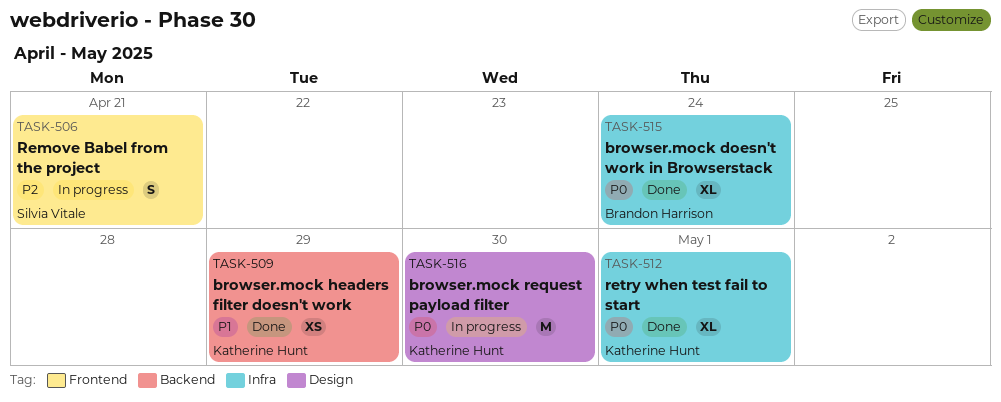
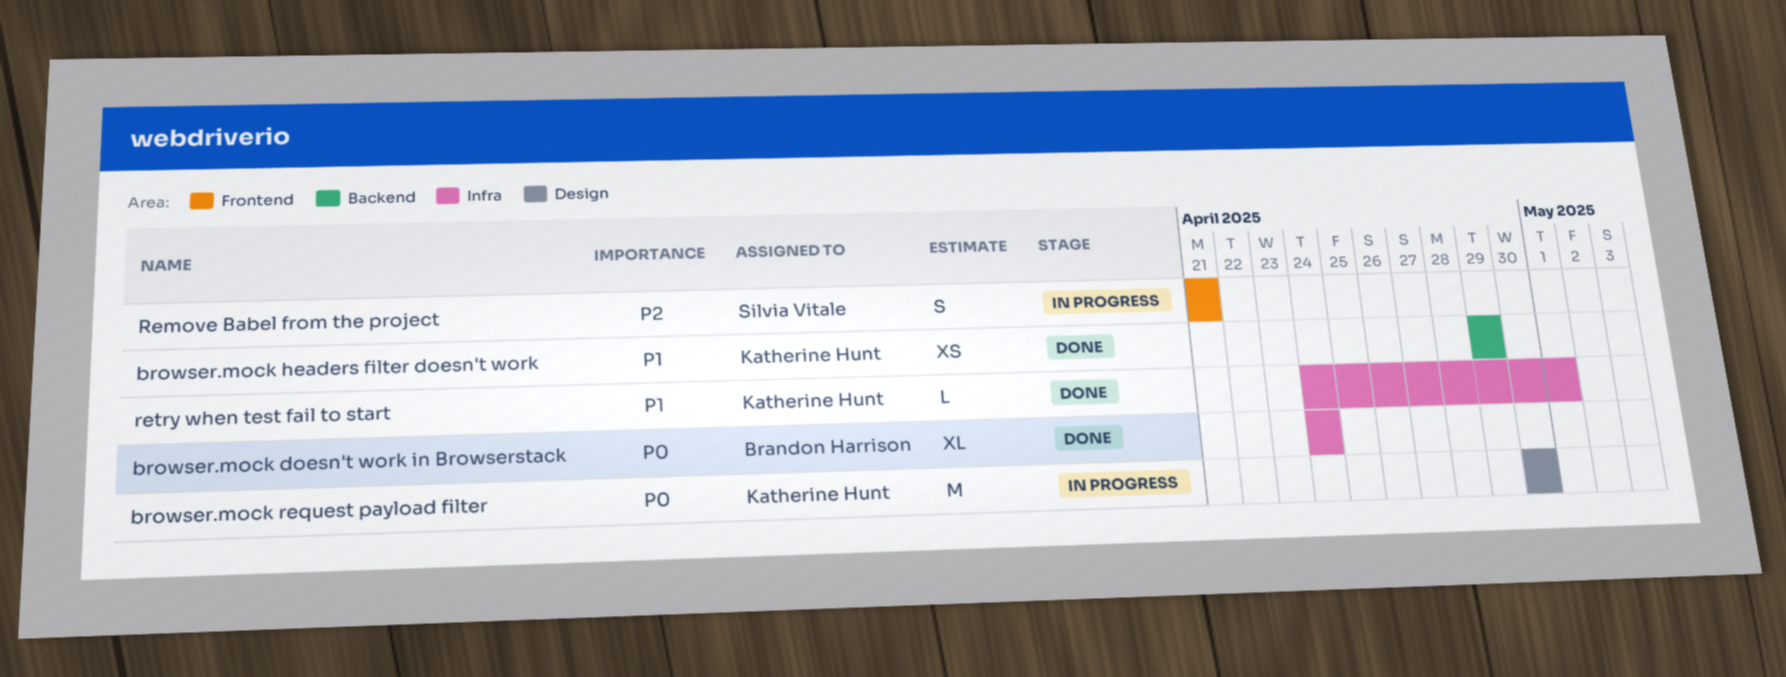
retry when test fail to start, priority: P0 -> P1
retry when test fail to start, estimate: XL -> L

